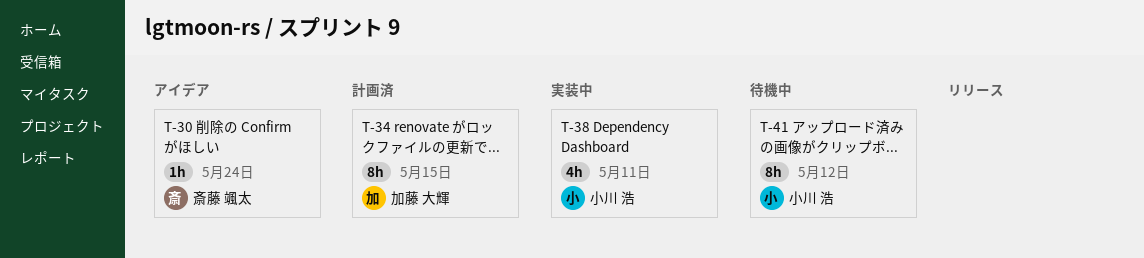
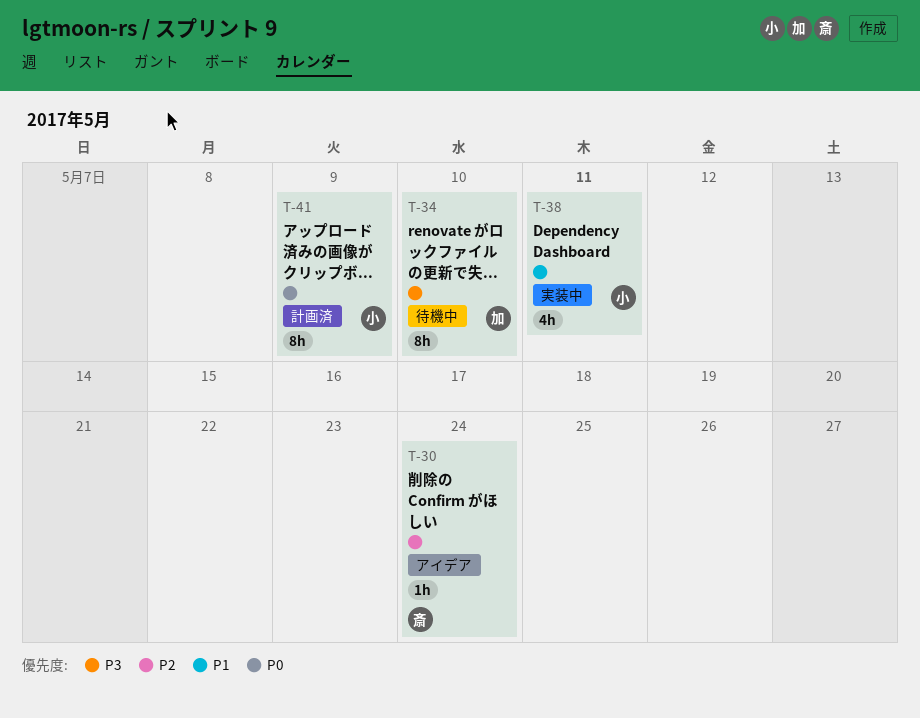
T-34, status: 計画済 -> 待機中
T-34, due: May 15 -> May 10
T-41, status: 待機中 -> 計画済
T-41, due: May 12 -> May 9

